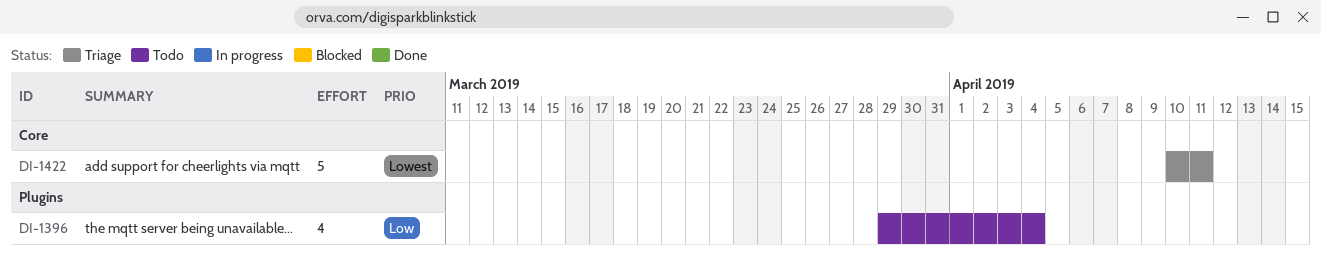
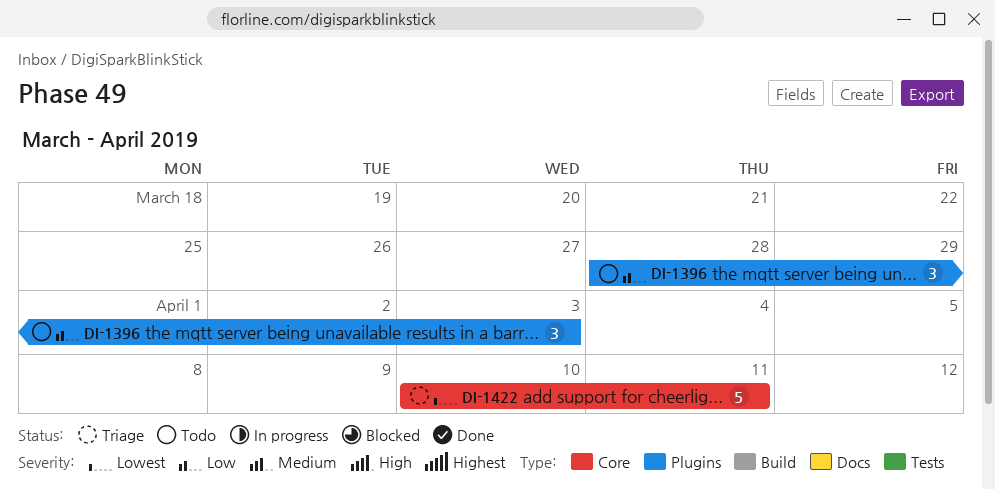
DI-1396, estimate: 4 -> 3
DI-1396, start: Mar 29 -> Mar 28
DI-1396, due: Apr 4 -> Apr 3

